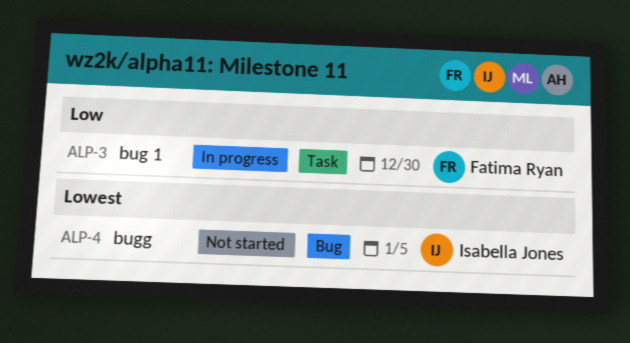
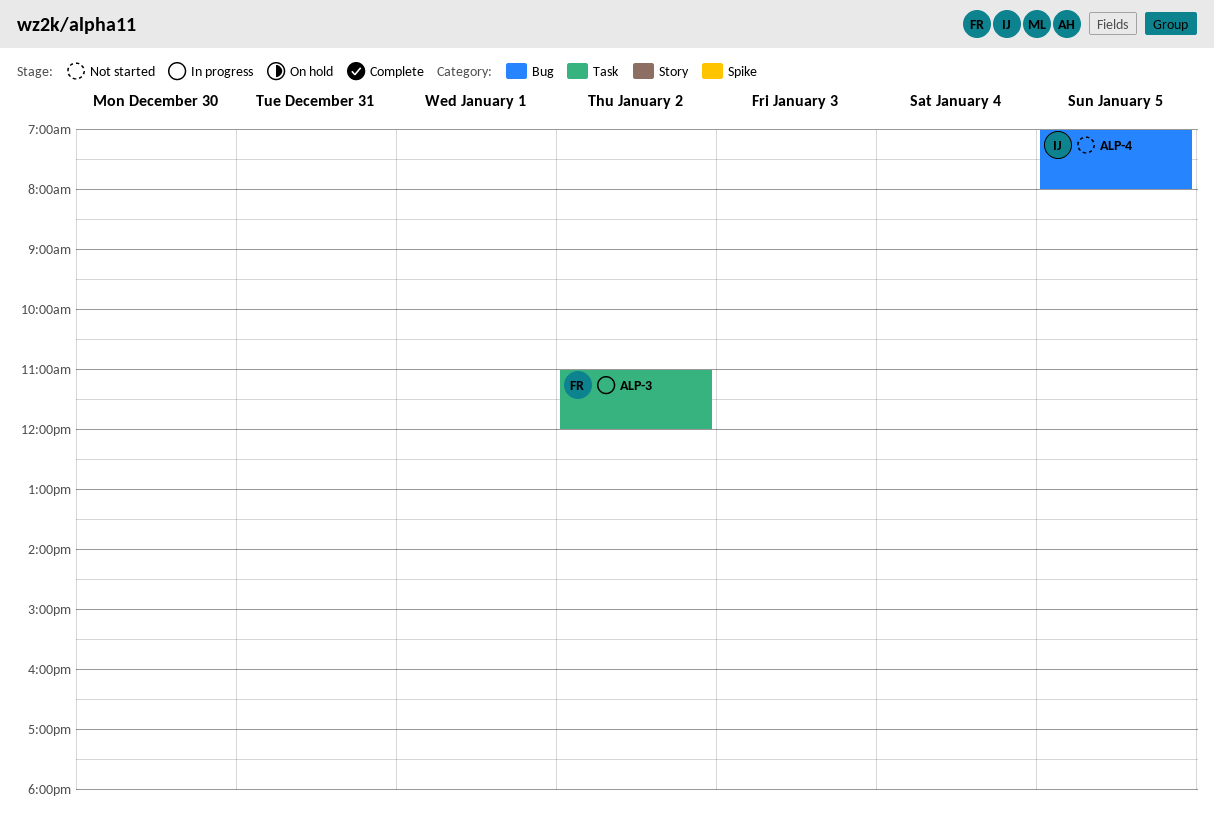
ALP-3, day: Dec 30 -> Jan 2

